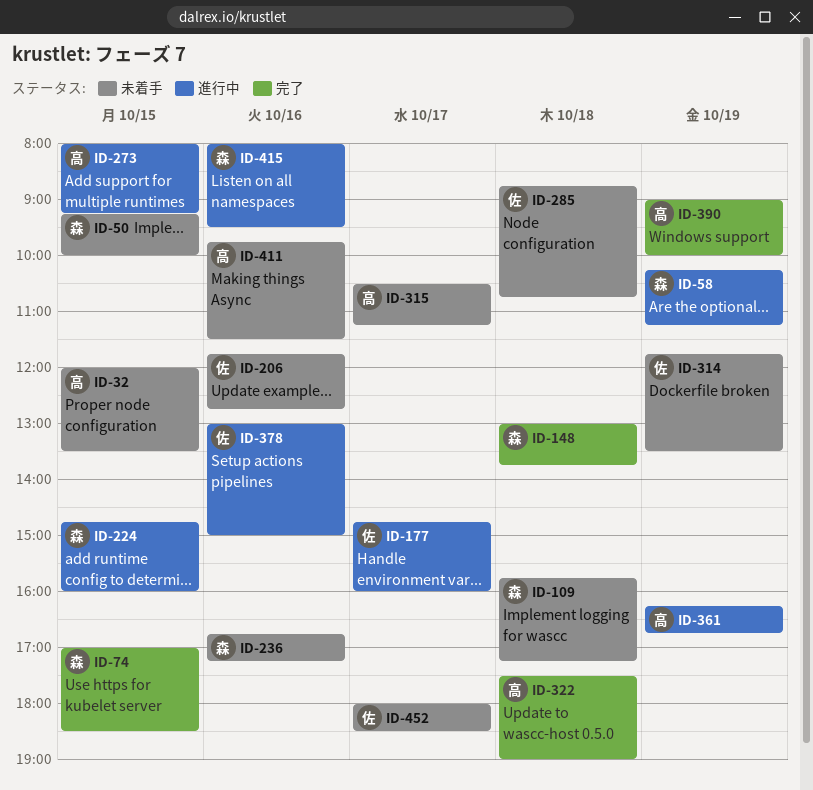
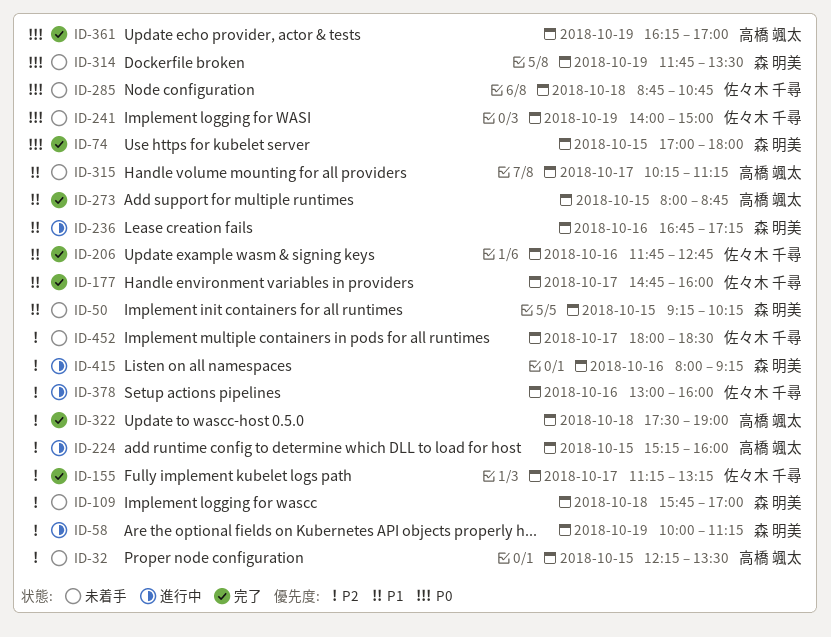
ID-32, begins: 12:00 -> 12:15
ID-50, ends: 10:00 -> 10:15
ID-58, begins: 10:15 -> 10:00
ID-74, ends: 18:30 -> 18:00
ID-109, ends: 17:15 -> 17:00
ID-148: present -> none
ID-155: none -> present
ID-177, status: 進行中 -> 完了
ID-206, status: 未着手 -> 完了
ID-224, owner: 森 明美 -> 高橋 颯太
ID-224, begins: 14:45 -> 15:15
ID-236, status: 未着手 -> 進行中
ID-241: none -> present
ID-273, status: 進行中 -> 完了
ID-273, ends: 09:15 -> 08:45
ID-314, owner: 佐々木 千尋 -> 森 明美
ID-315, begins: 10:30 -> 10:15
ID-361, status: 進行中 -> 完了
ID-361, ends: 16:45 -> 17:00
ID-378, ends: 15:00 -> 16:00
ID-390: present -> none
ID-411: present -> none
ID-415, ends: 09:30 -> 09:15

